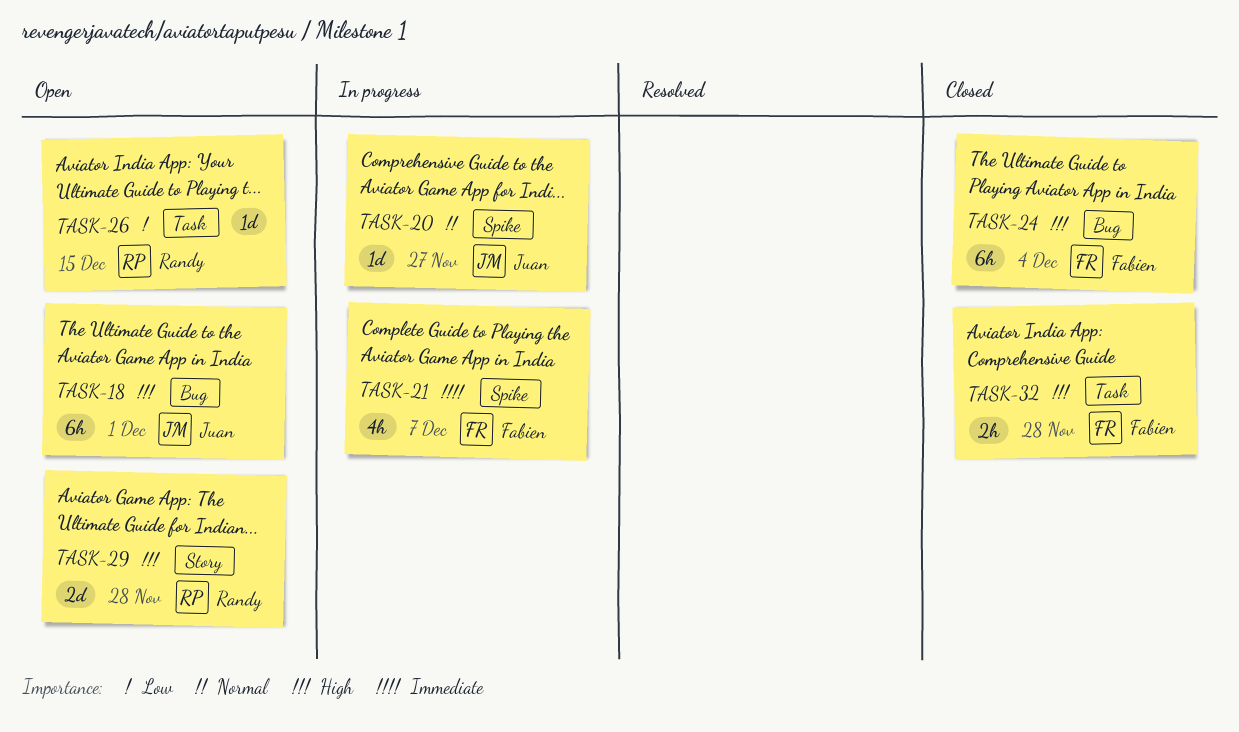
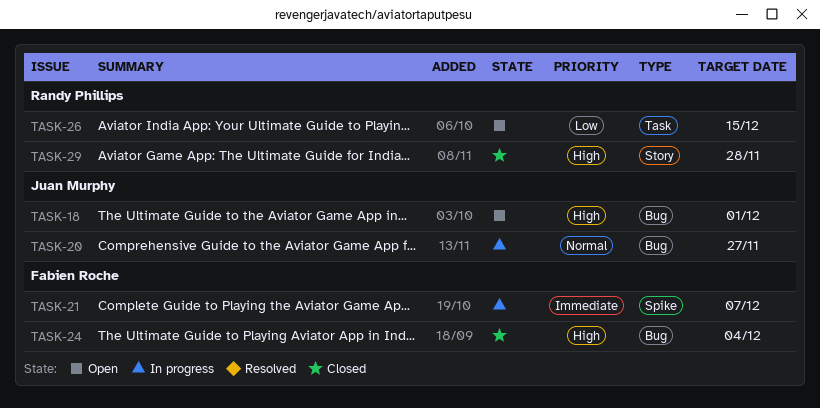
TASK-20, label: Spike -> Bug
TASK-29, status: Open -> Closed
TASK-32: present -> none

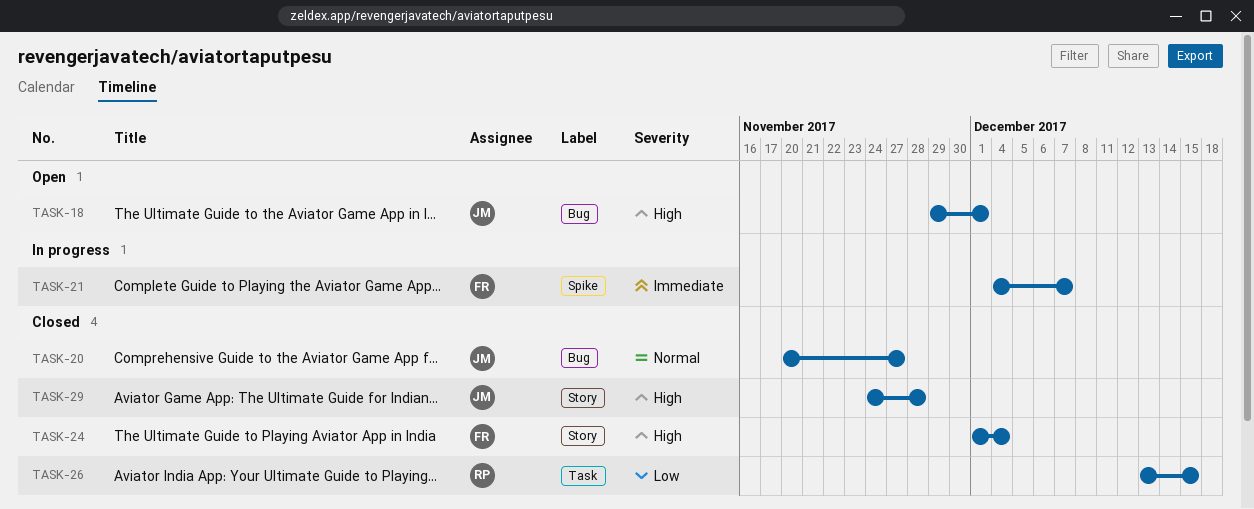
TASK-20, status: In progress -> Closed
TASK-24, label: Bug -> Story
TASK-26, status: Open -> Closed
TASK-29, owner: Randy Phillips -> Juan Murphy

